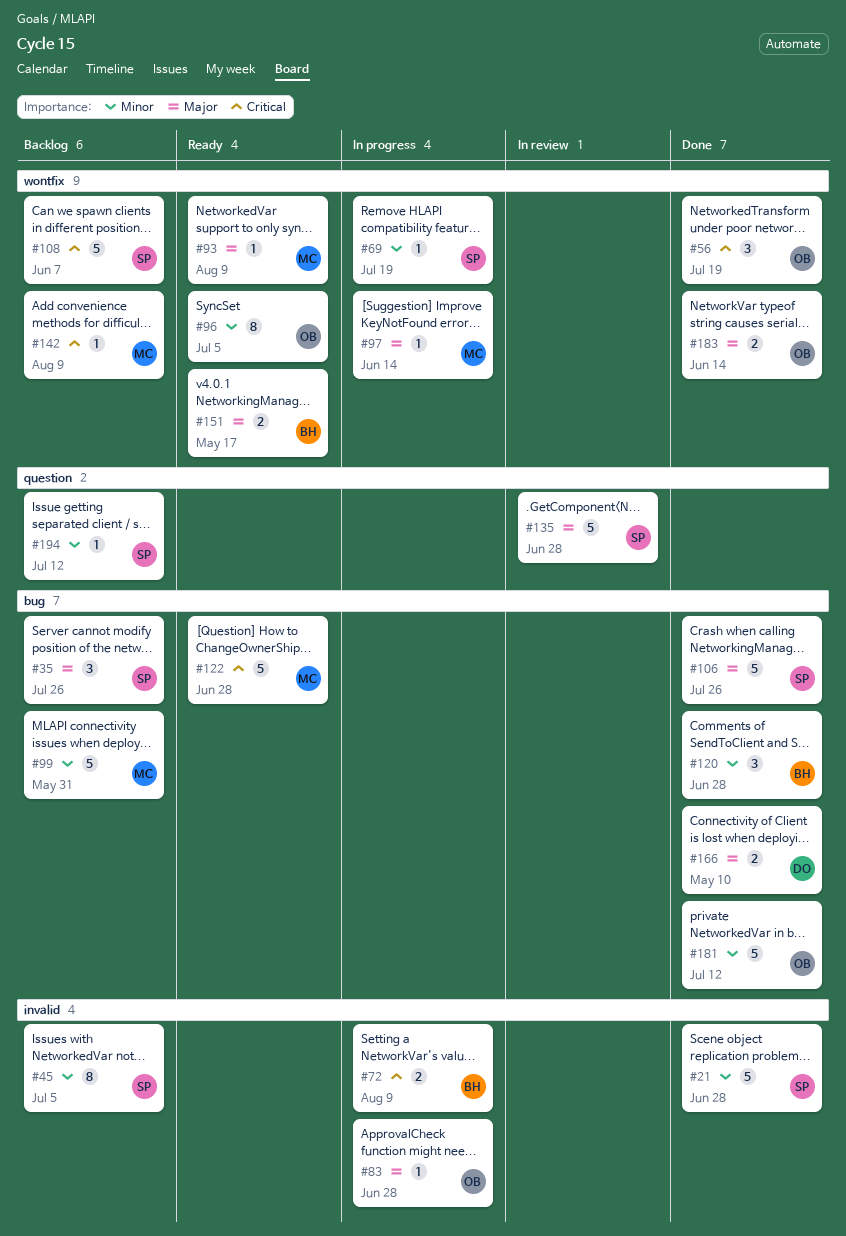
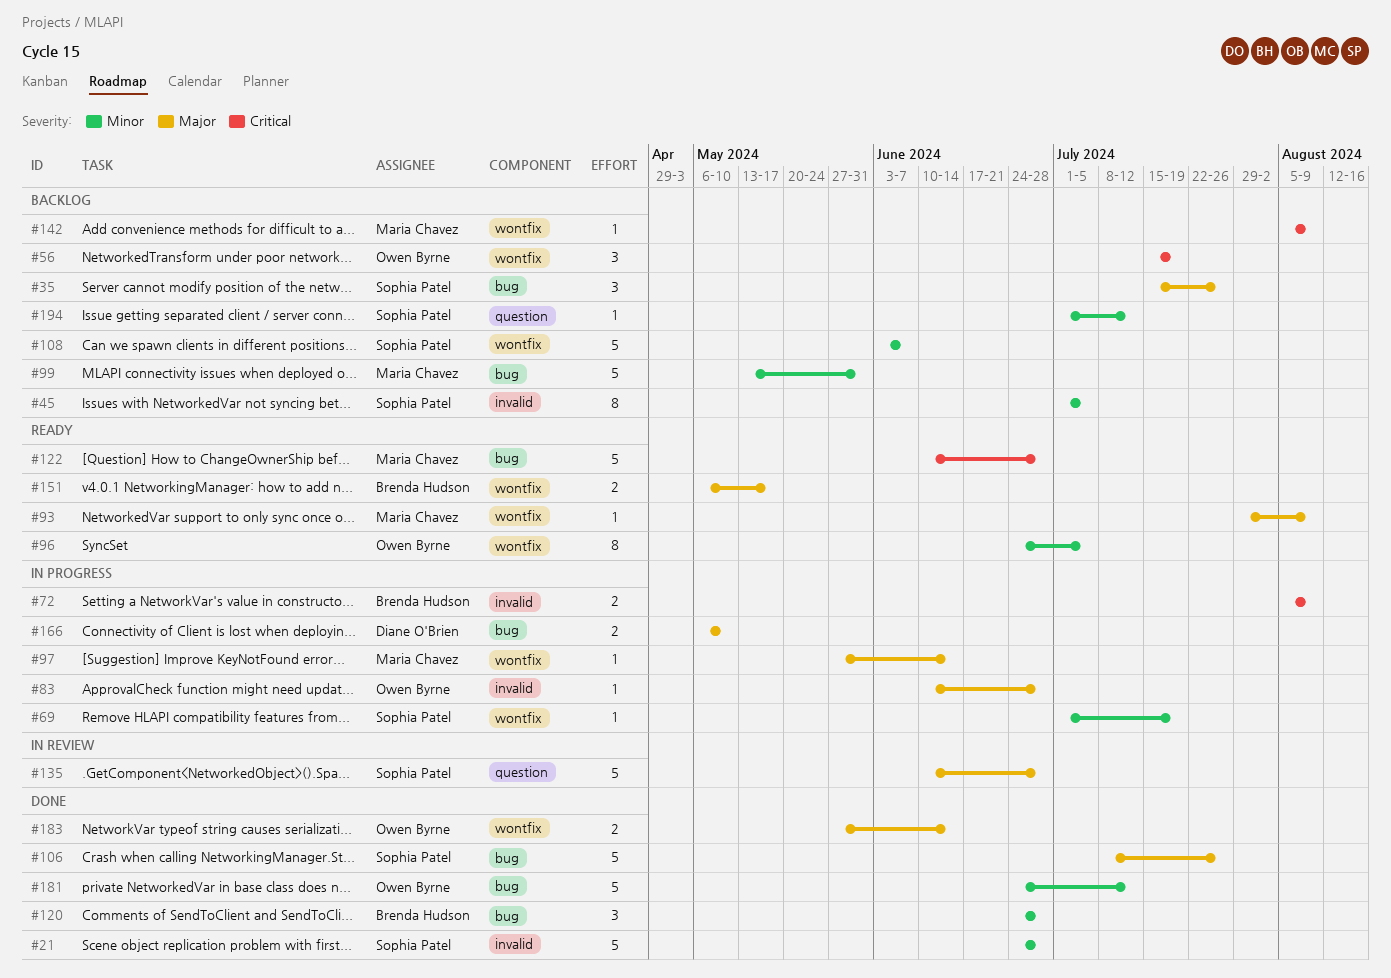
#56, status: Done -> Backlog
#108, priority: Critical -> Minor
#166, status: Done -> In progress

